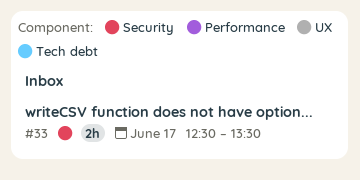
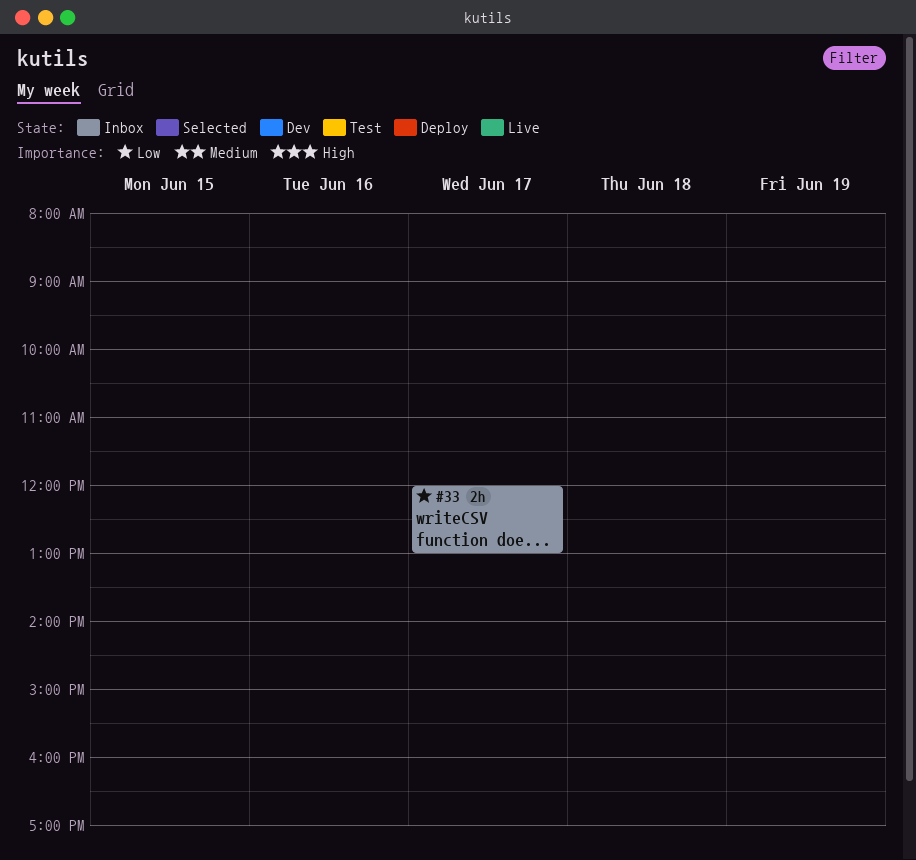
#33, begins: 12:30 -> 12:00
#33, ends: 13:30 -> 13:00

